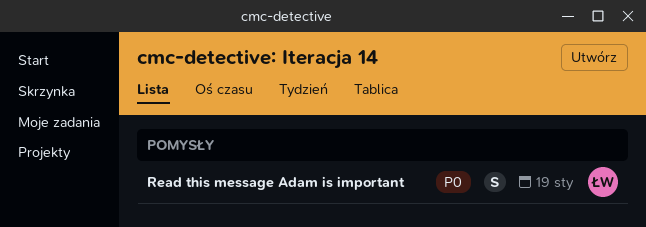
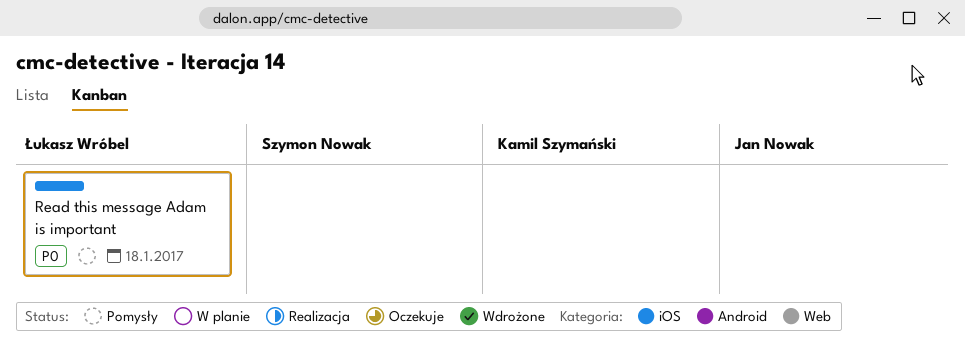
Read this message Adam is important, due: Jan 19 -> Jan 18

